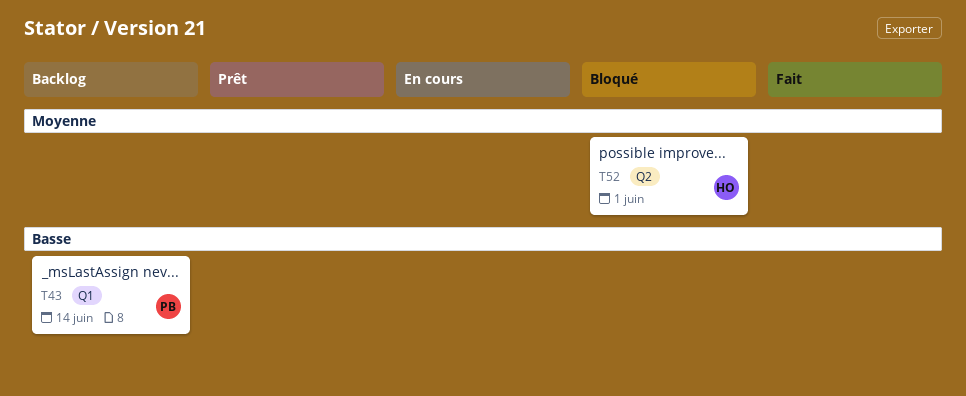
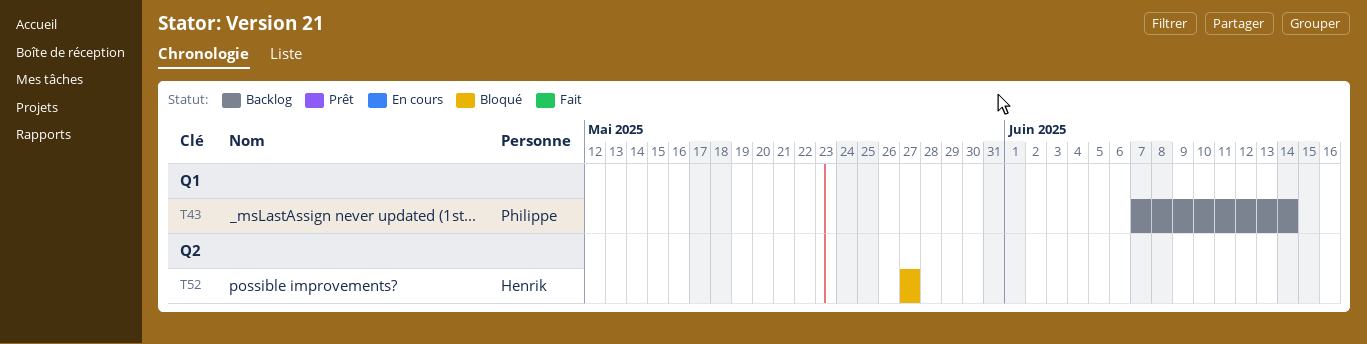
T52, due: Jun 1 -> May 27

